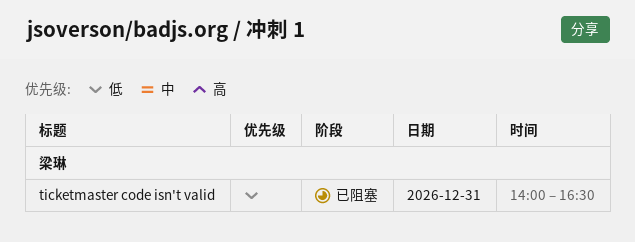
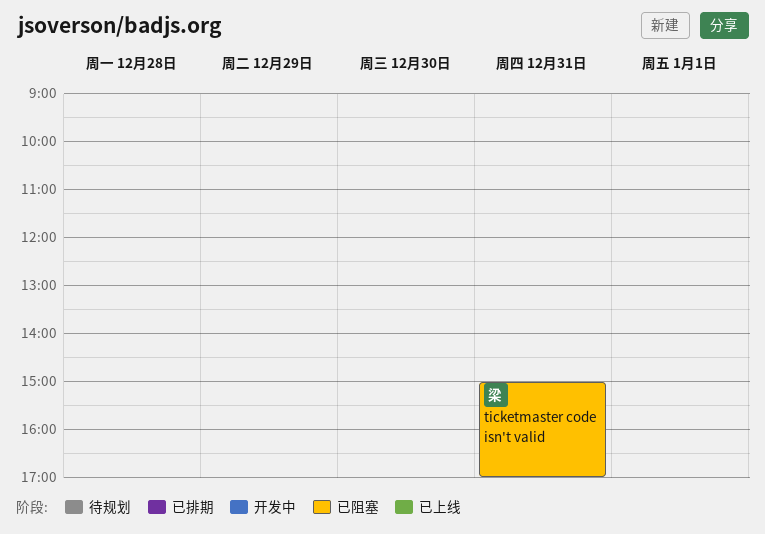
ticketmaster code isn't valid, begins: 14:00 -> 15:00
ticketmaster code isn't valid, ends: 16:30 -> 17:00

